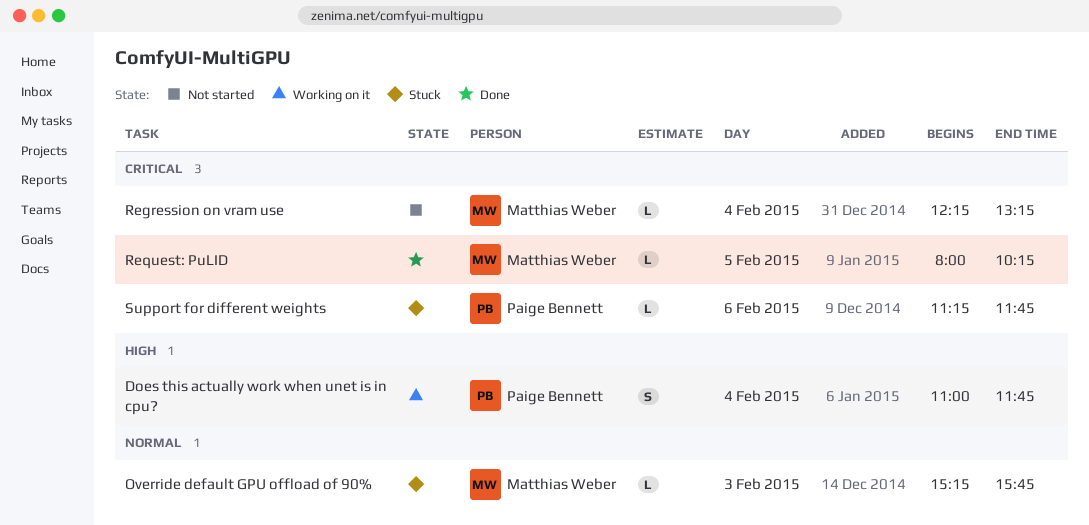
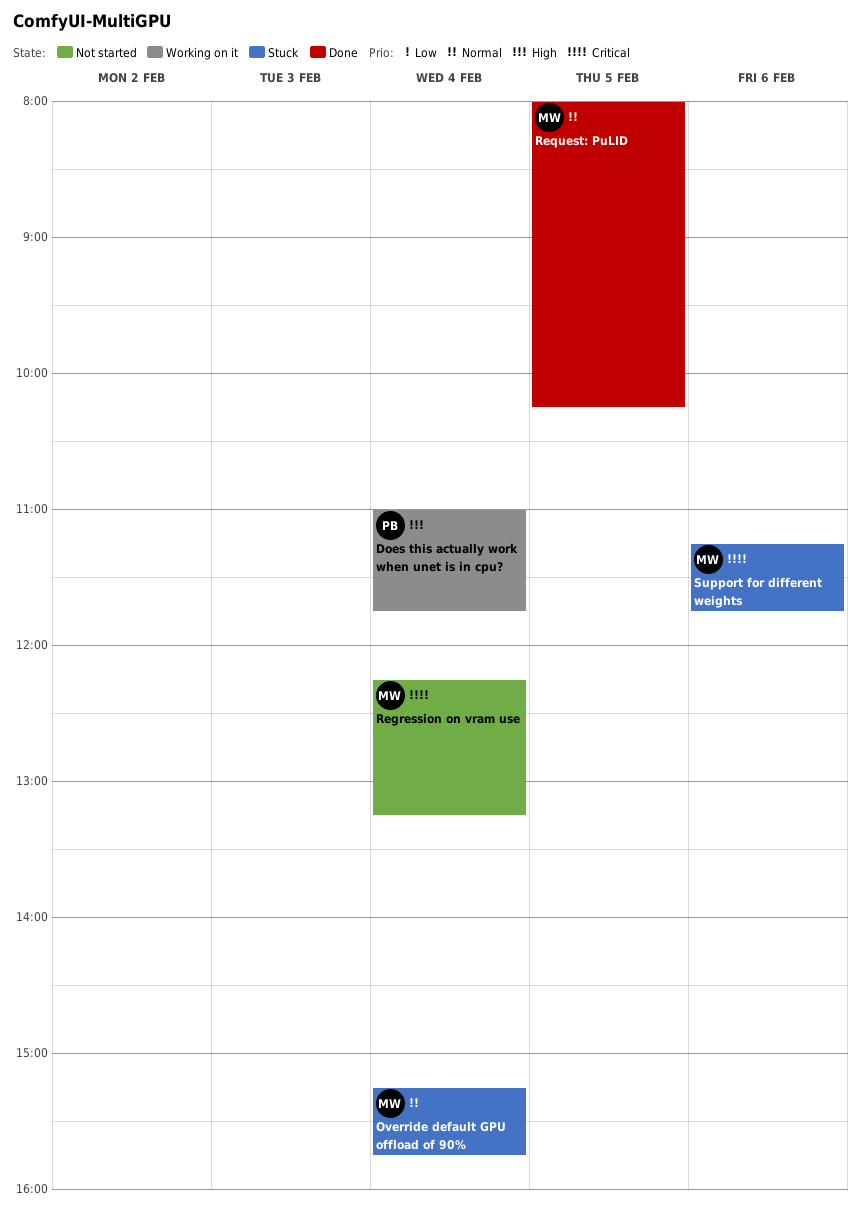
Override default GPU offload of 90%, day: Feb 3 -> Feb 4
Request: PuLID, priority: Critical -> Normal
Support for different weights, owner: Paige Bennett -> Matthias Weber

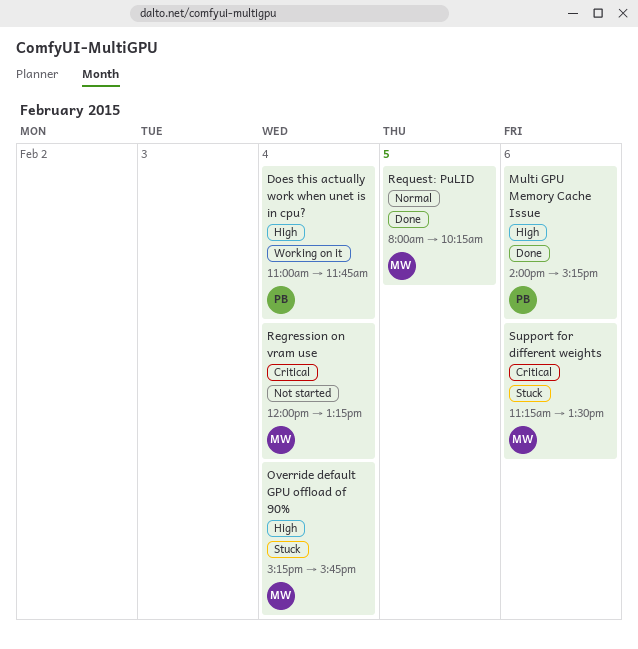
Multi GPU Memory Cache Issue: none -> present
Override default GPU offload of 90%, priority: Normal -> High
Regression on vram use, begins: 12:15 -> 12:00
Support for different weights, ends: 11:45 -> 13:30

